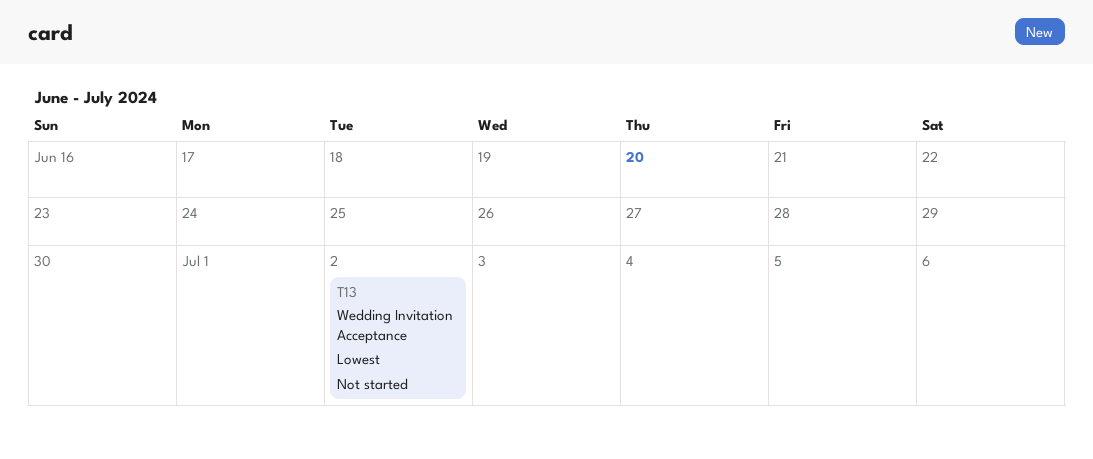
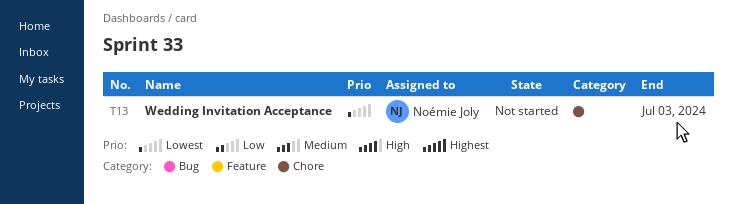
T13, due: Jul 2 -> Jul 3

